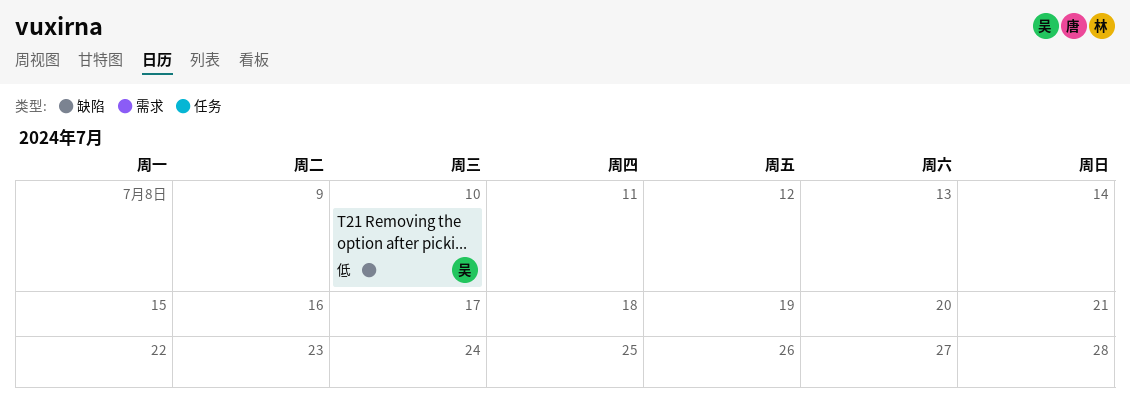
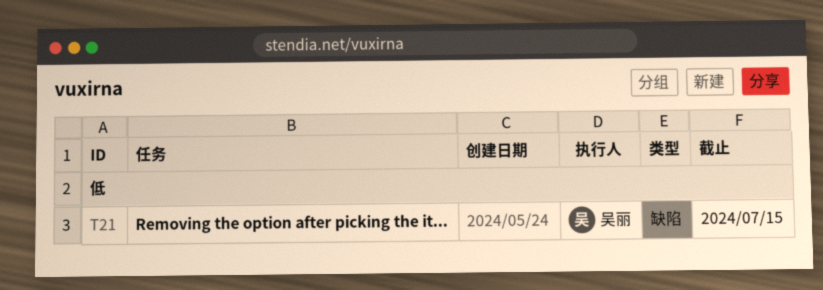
T21, due: Jul 10 -> Jul 15

